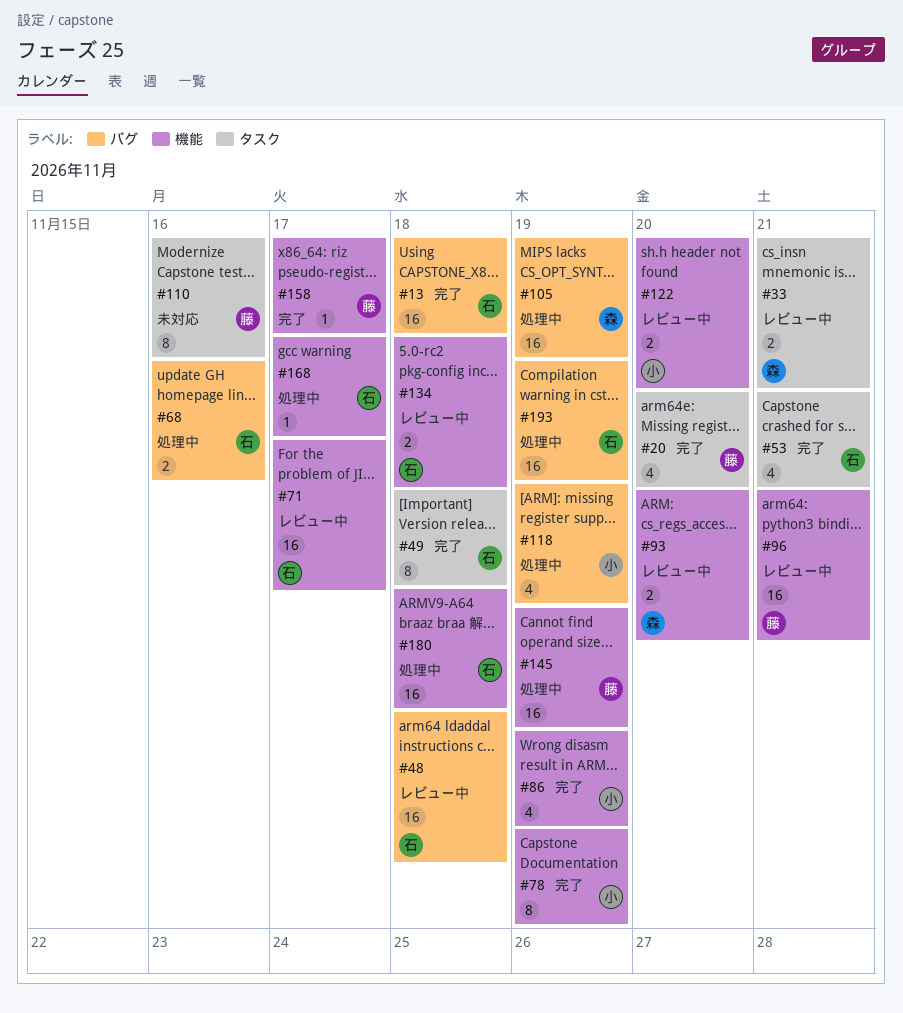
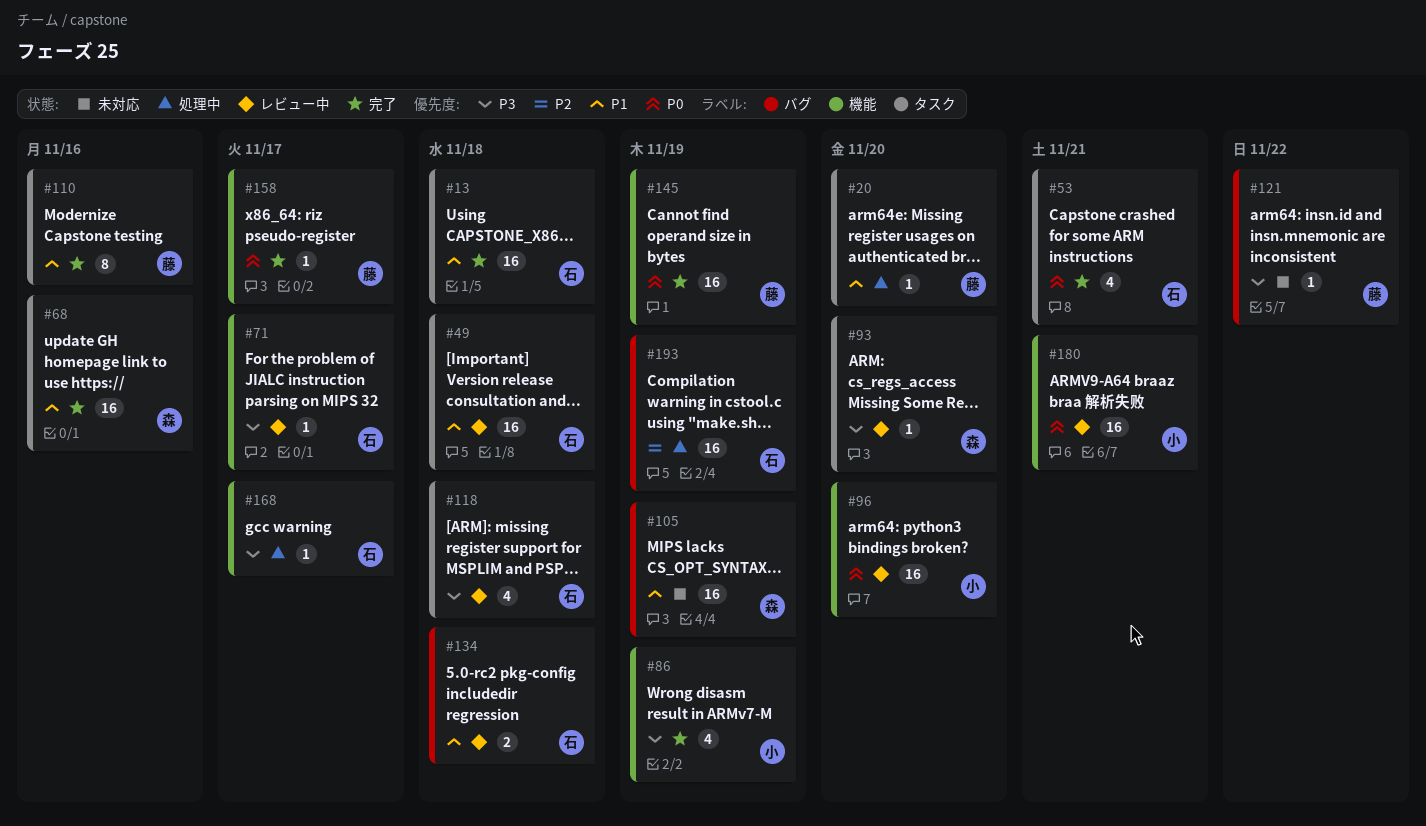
#13, label: バグ -> タスク
#20, status: 完了 -> 処理中
#20, estimate: 4 -> 1
#33: present -> none
#48: present -> none
#49, status: 完了 -> レビュー中
#49, estimate: 8 -> 16
#68, status: 処理中 -> 完了
#68, owner: 石 -> 森
#68, label: バグ -> タスク
#68, estimate: 2 -> 16
#71, estimate: 16 -> 1
#78: present -> none
#93, label: 機能 -> タスク
#93, estimate: 2 -> 1
#96, owner: 藤 -> 小
#96, due: Nov 21 -> Nov 20
#105, status: 処理中 -> 未対応
#110, status: 未対応 -> 完了
#118, status: 処理中 -> レビュー中
#118, owner: 小 -> 石
#118, label: バグ -> タスク
#118, due: Nov 19 -> Nov 18
#121: none -> present
#122: present -> none
#134, label: 機能 -> バグ
#145, status: 処理中 -> 完了
#180, status: 処理中 -> レビュー中
#180, owner: 石 -> 小
#180, due: Nov 18 -> Nov 21

